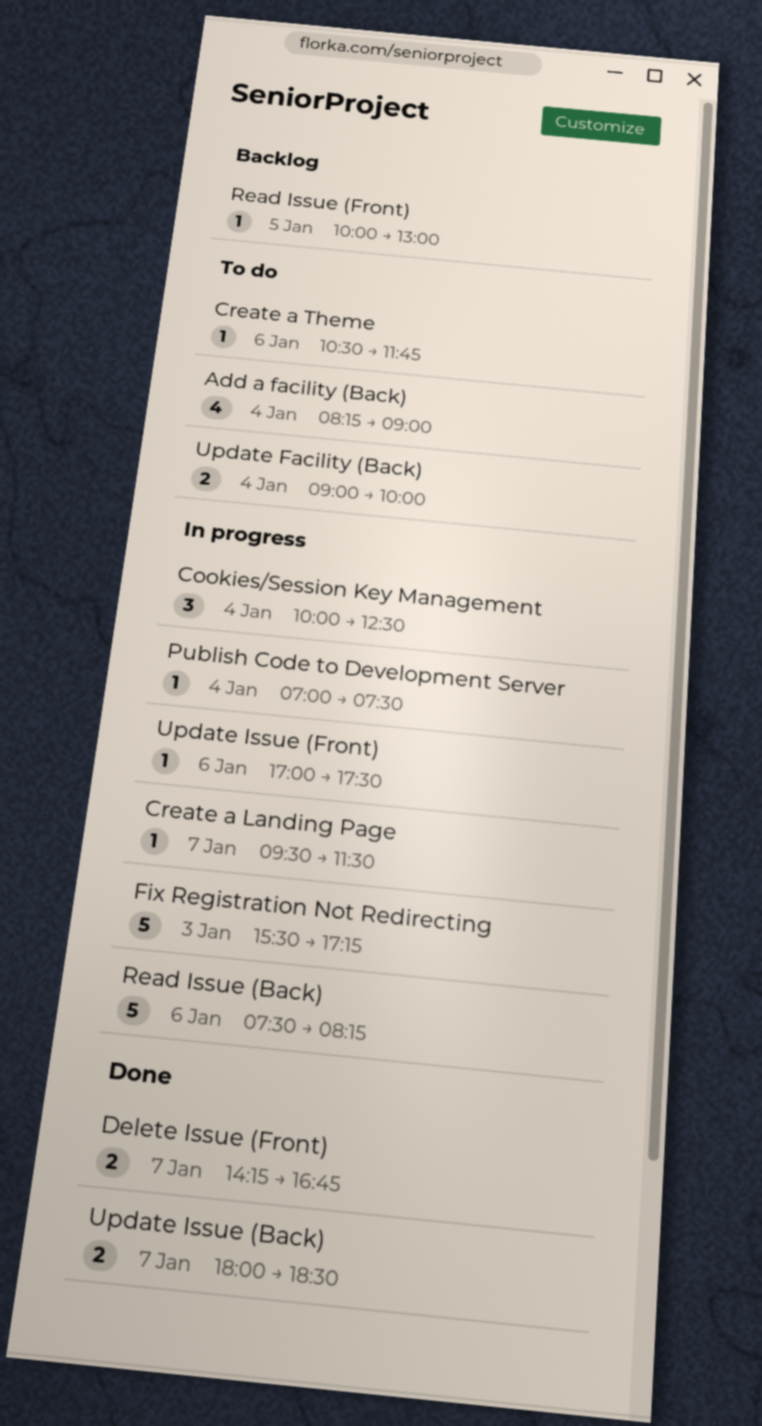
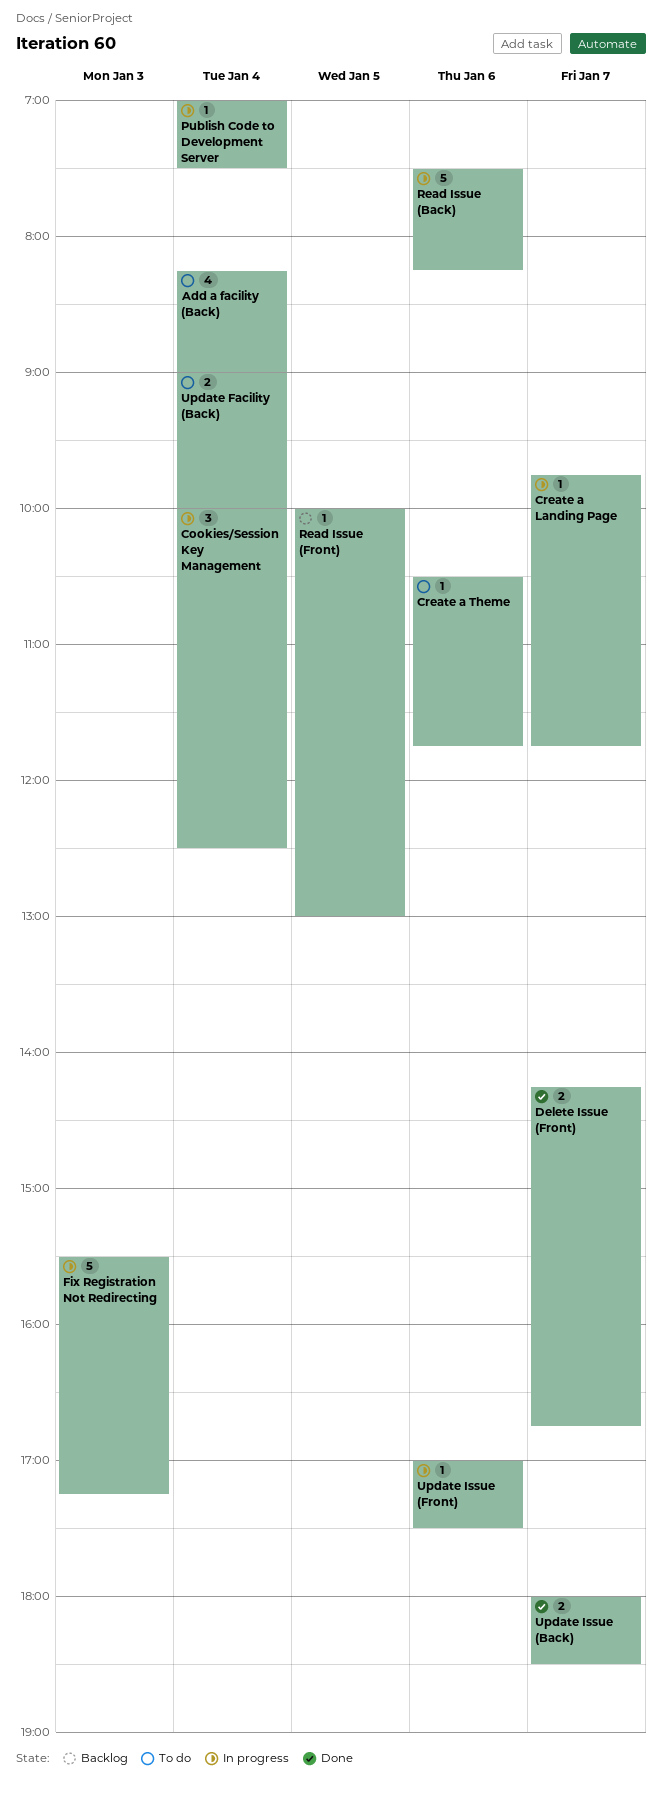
Create a Landing Page, begins: 09:30 -> 09:45
Create a Landing Page, ends: 11:30 -> 11:45

